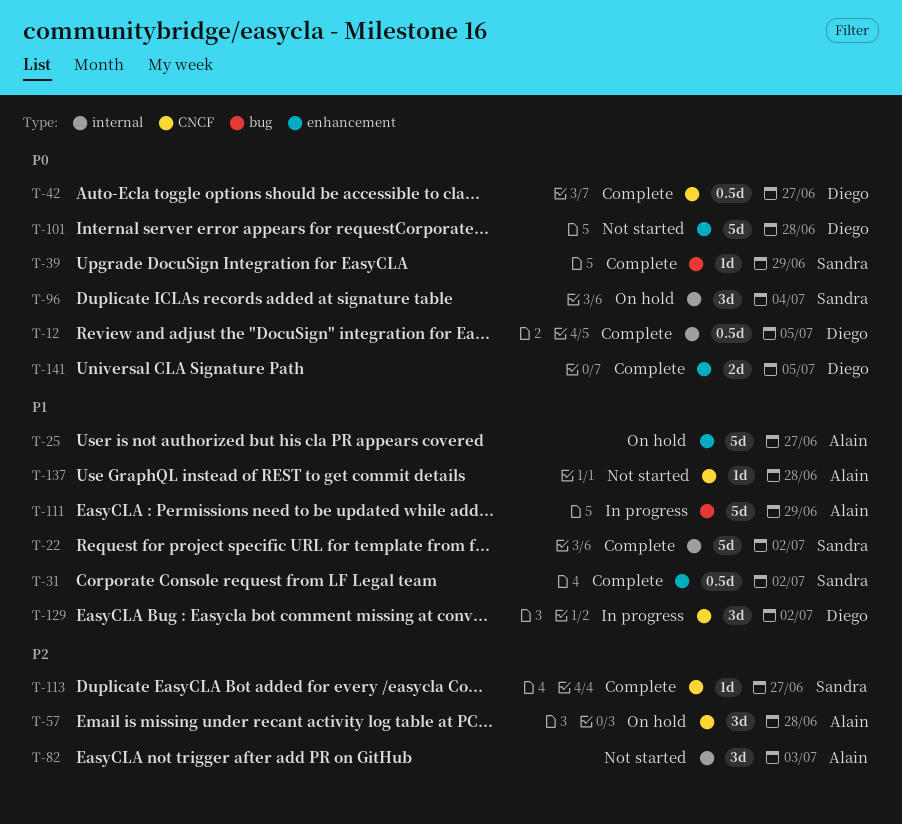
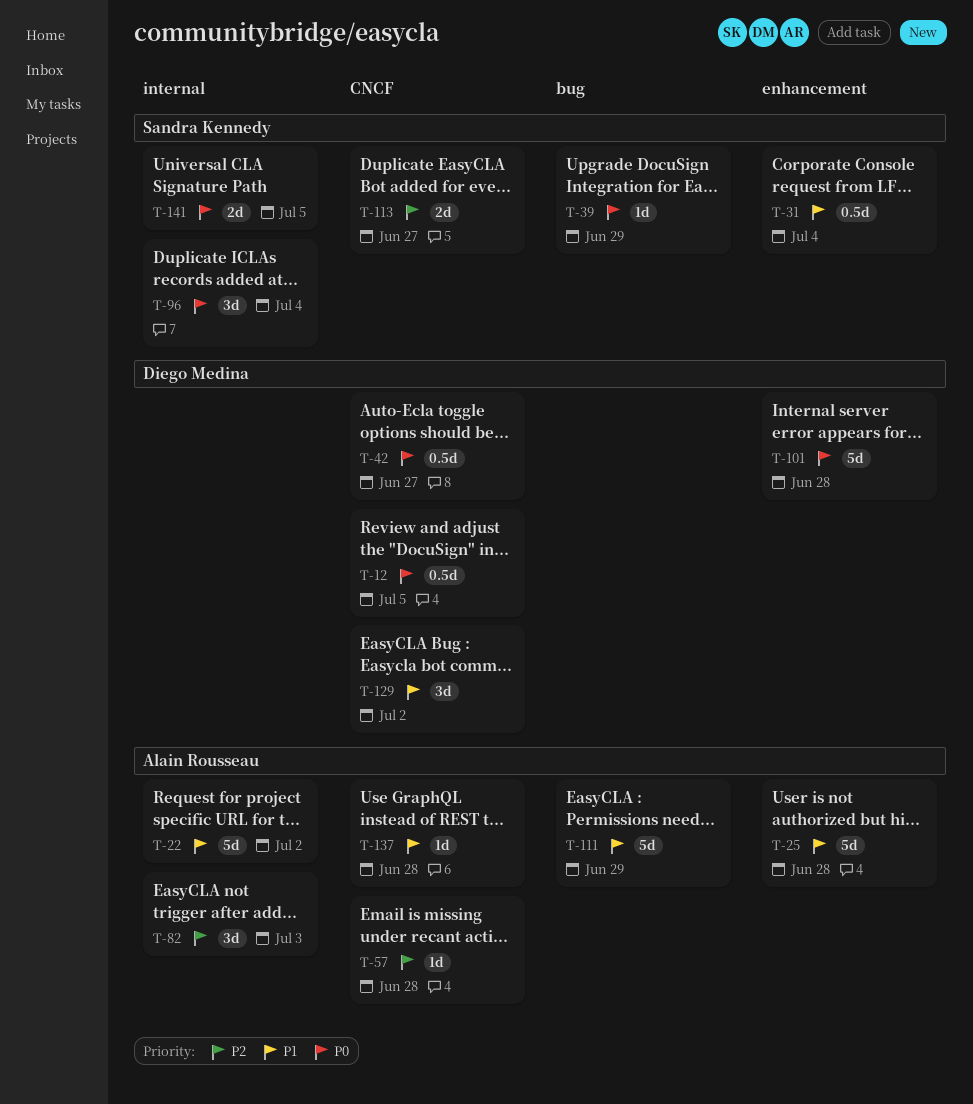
T-12, label: internal -> CNCF
T-22, owner: Sandra Kennedy -> Alain Rousseau
T-25, due: Jun 27 -> Jun 28
T-31, due: Jul 2 -> Jul 4
T-57, estimate: 3d -> 1d
T-113, estimate: 1d -> 2d
T-141, owner: Diego Medina -> Sandra Kennedy
T-141, label: enhancement -> internal

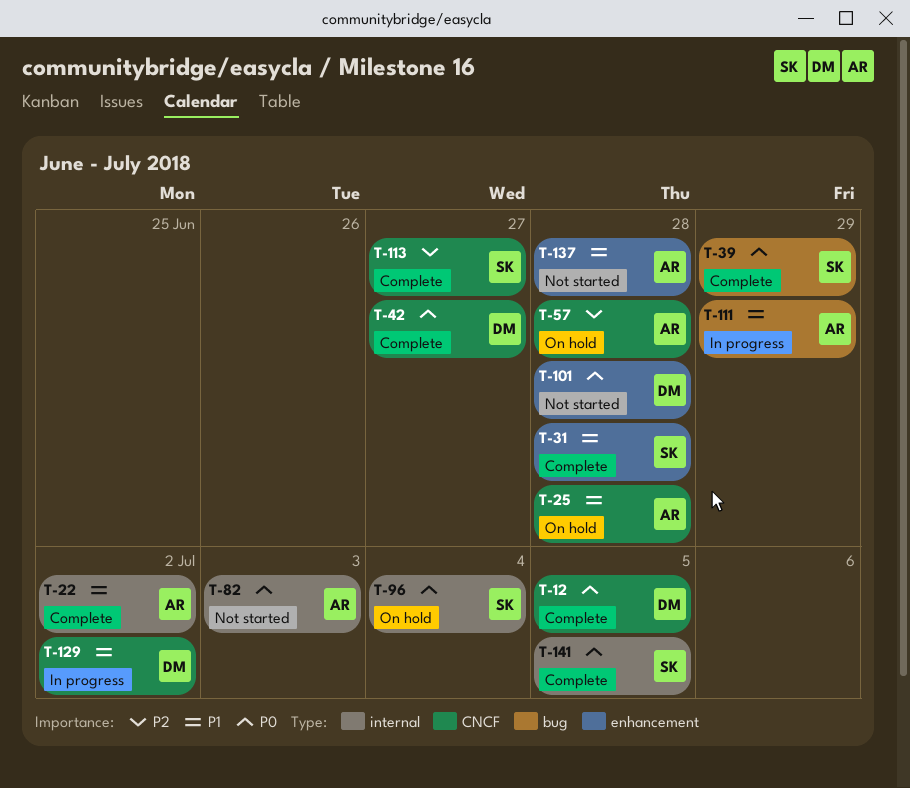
T-25, label: enhancement -> CNCF
T-31, due: Jul 4 -> Jun 28
T-82, priority: P2 -> P0
T-137, label: CNCF -> enhancement

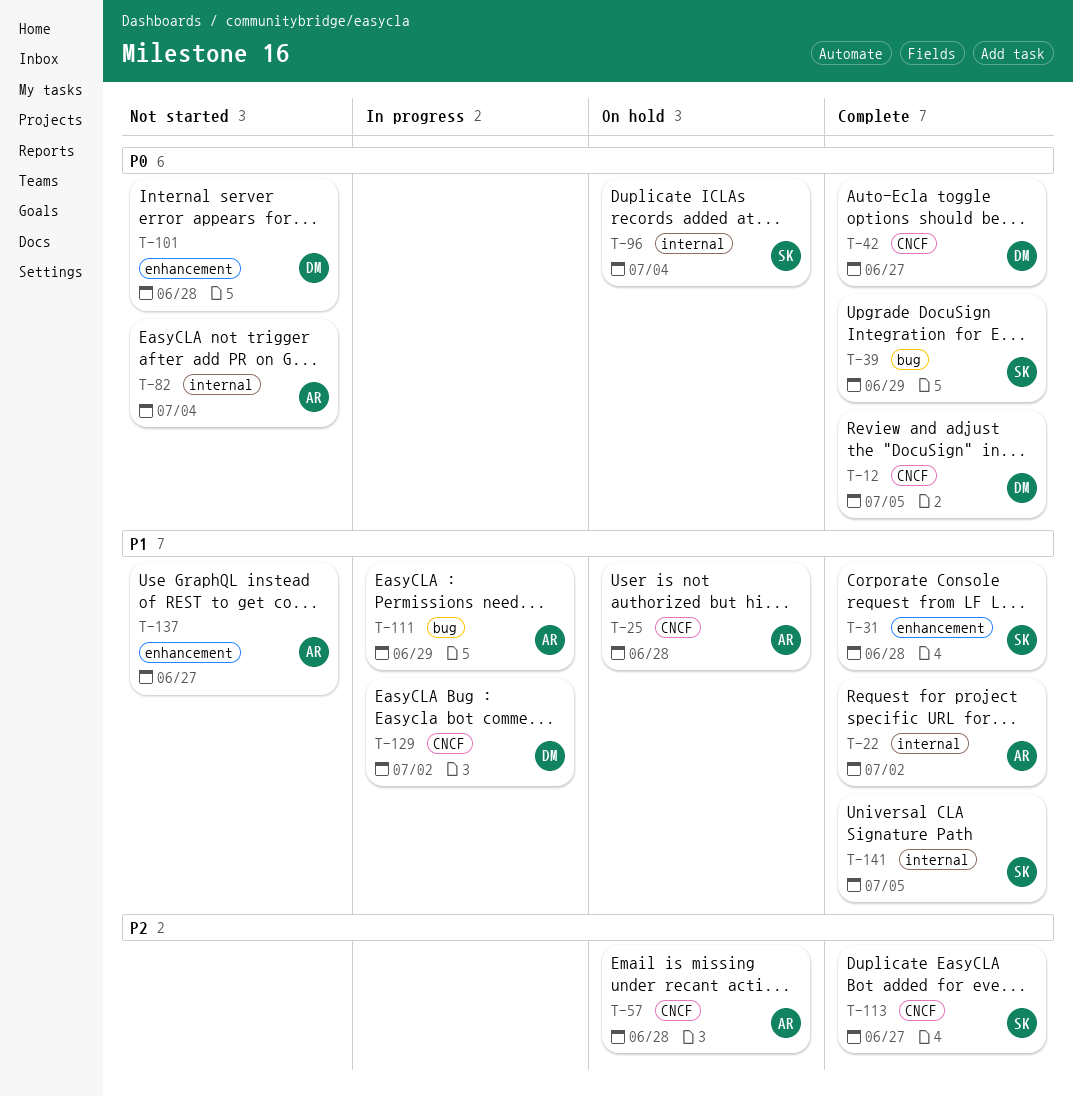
T-82, due: Jul 3 -> Jul 4
T-137, due: Jun 28 -> Jun 27
T-141, priority: P0 -> P1

